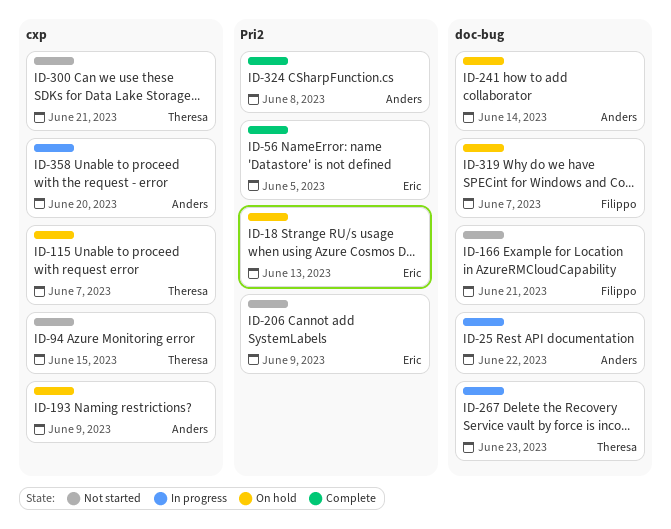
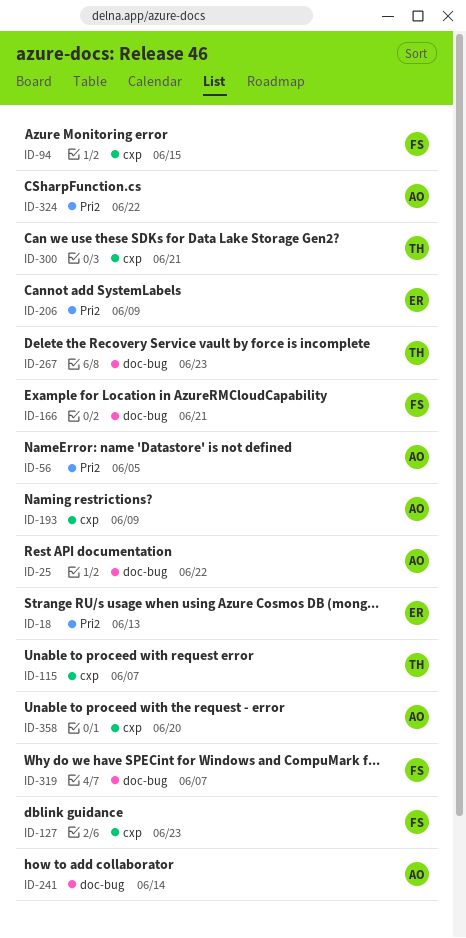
ID-56, owner: Eric -> Anders
ID-94, owner: Theresa -> Filippo
ID-127: none -> present
ID-324, due: Jun 8 -> Jun 22

